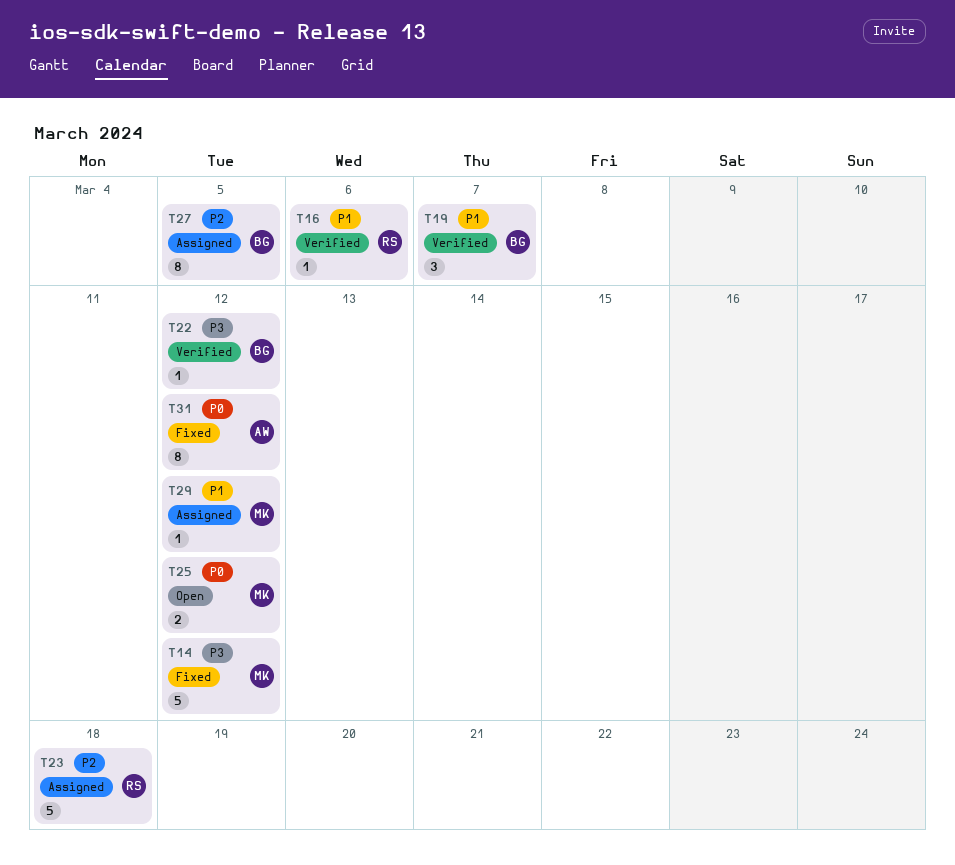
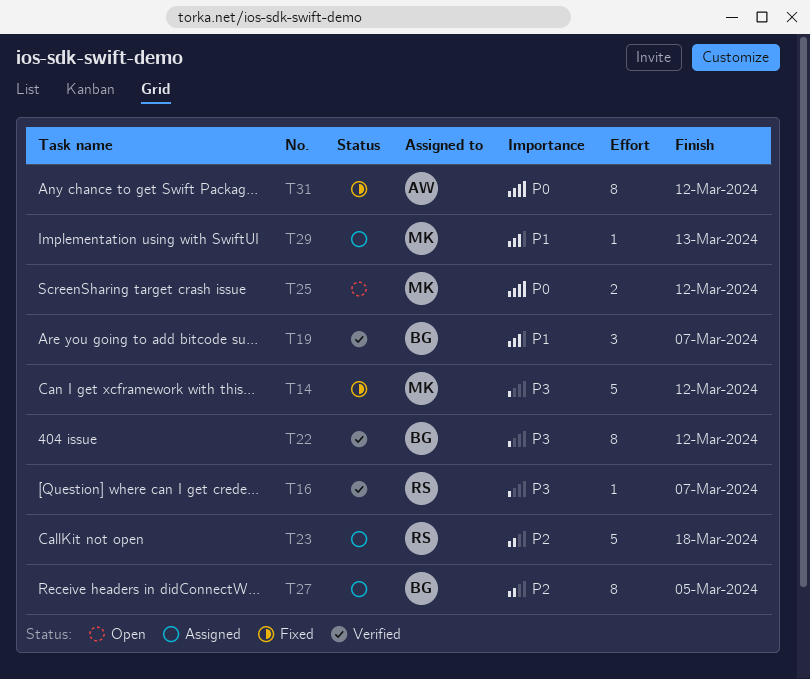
T16, priority: P1 -> P3
T16, due: Mar 6 -> Mar 7
T22, estimate: 1 -> 8
T29, due: Mar 12 -> Mar 13

